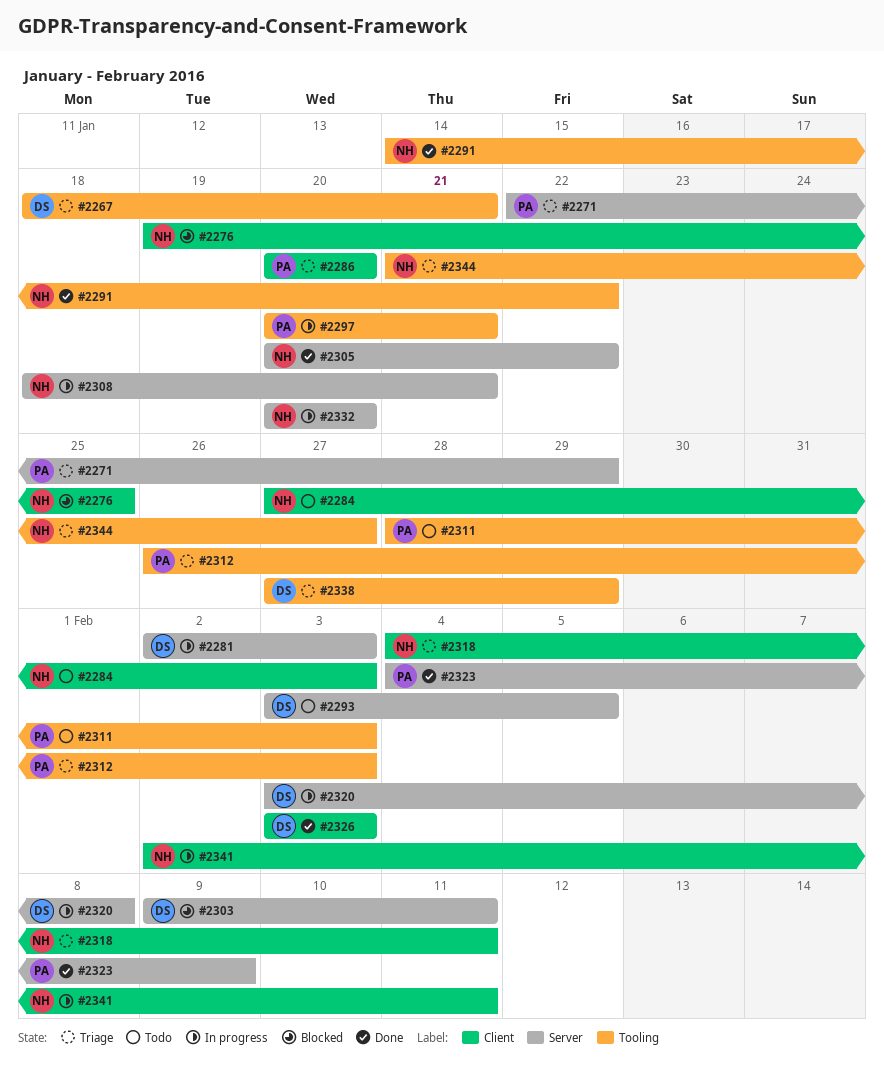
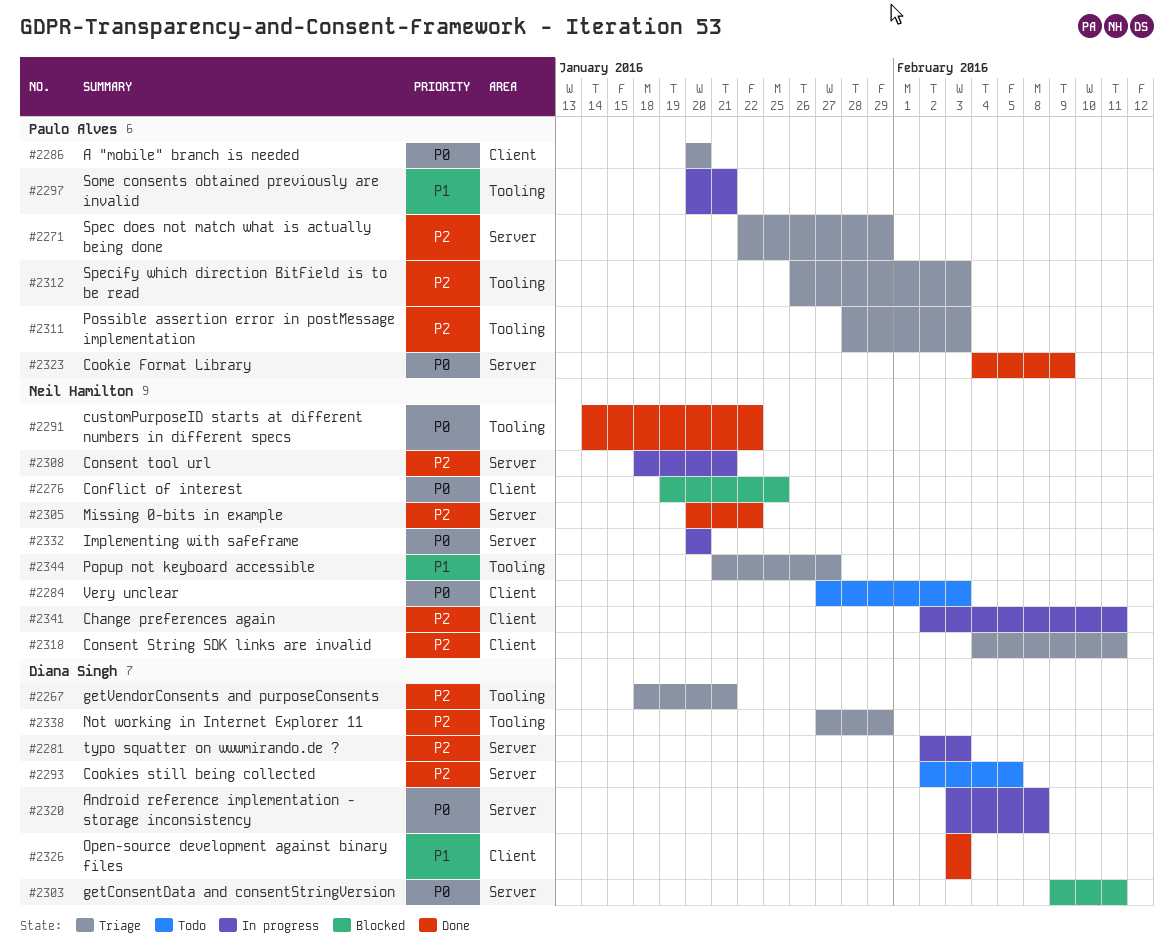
#2293, start: Feb 3 -> Feb 2
#2311, status: Todo -> Triage

